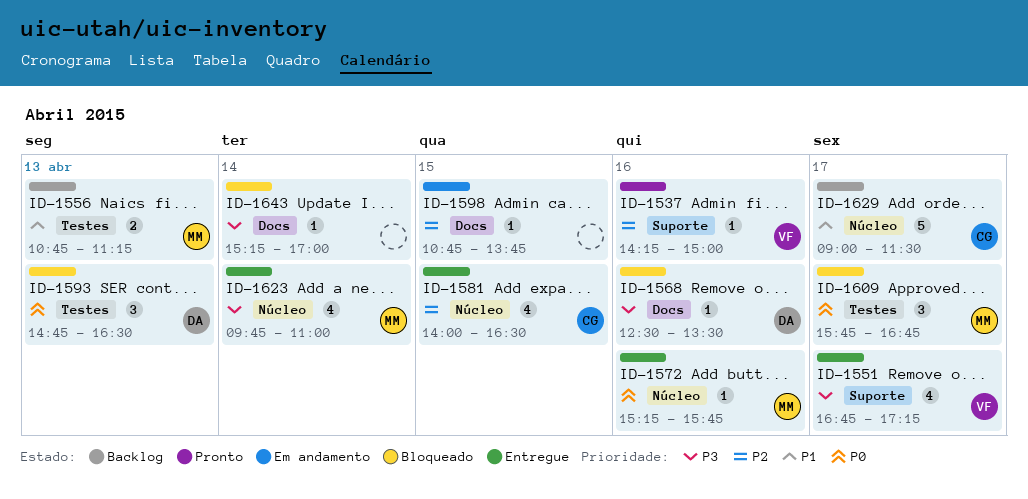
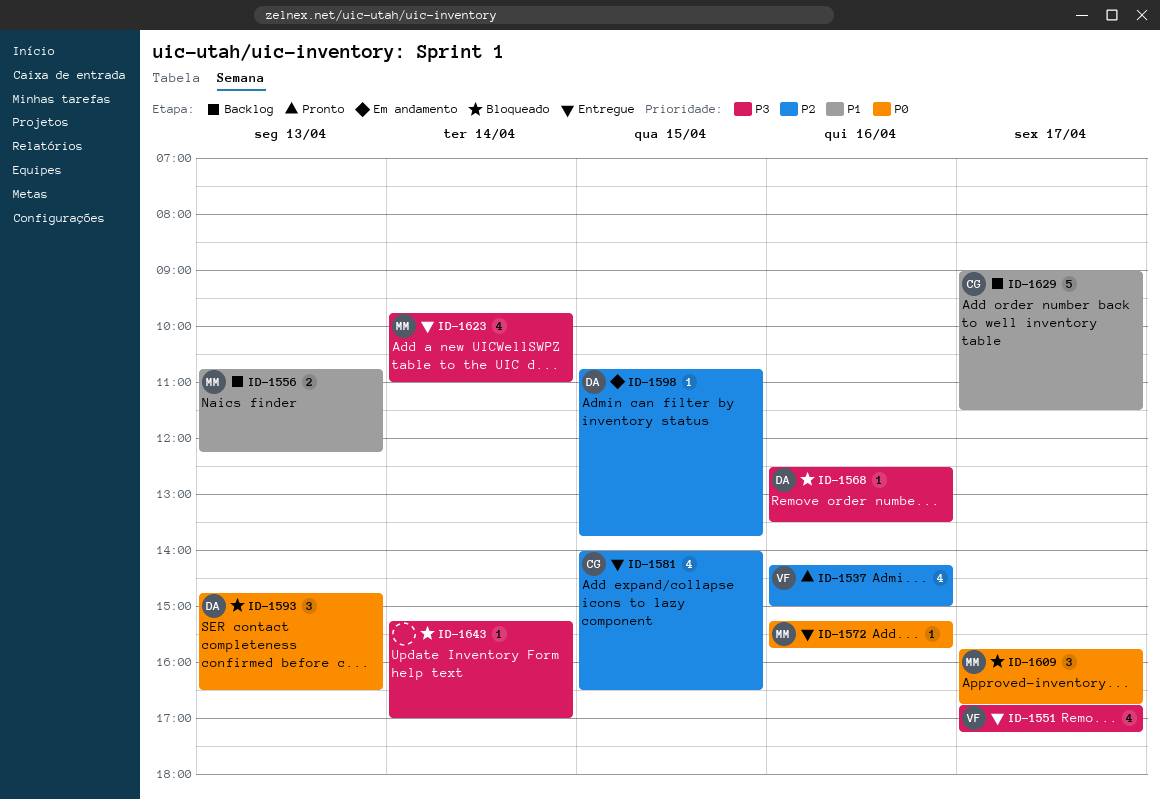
ID-1537, estimate: 1 -> 4
ID-1556, ends: 11:15 -> 12:15
ID-1598, owner: none -> DA

